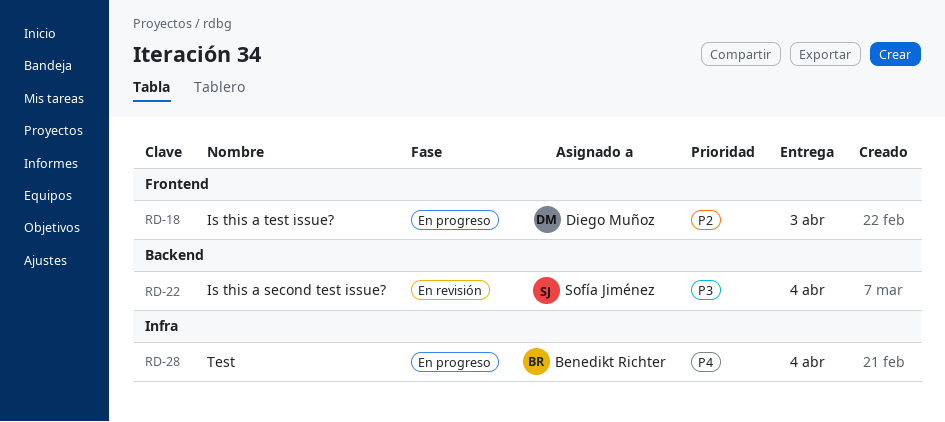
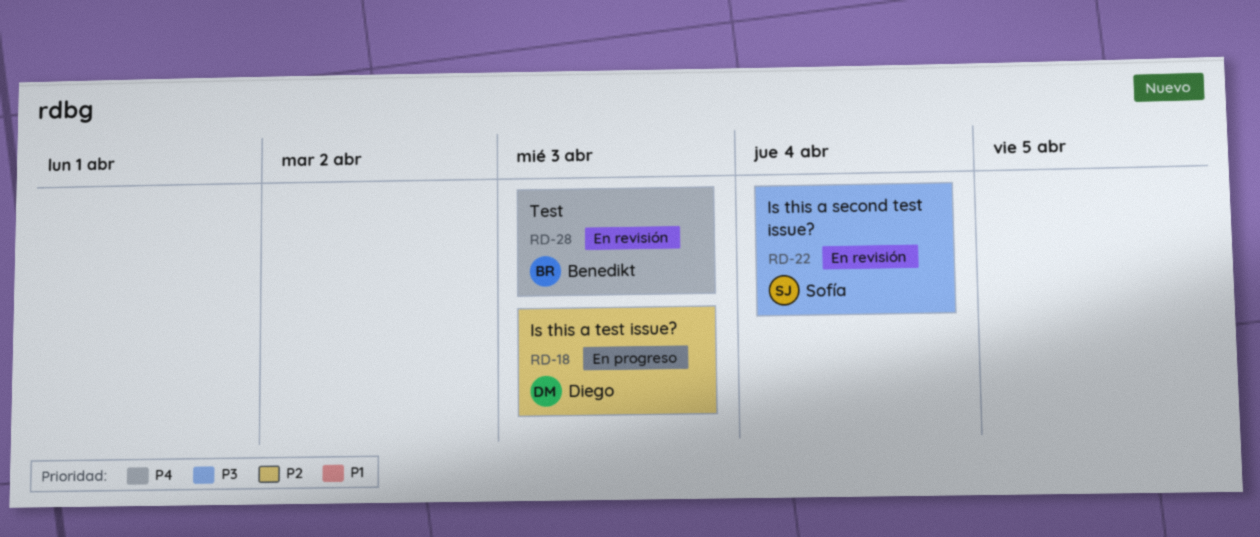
RD-28, status: En progreso -> En revisión
RD-28, due: Apr 4 -> Apr 3

